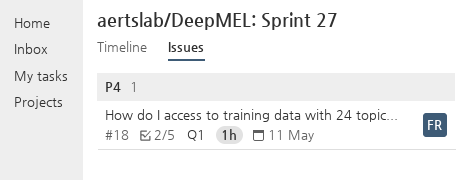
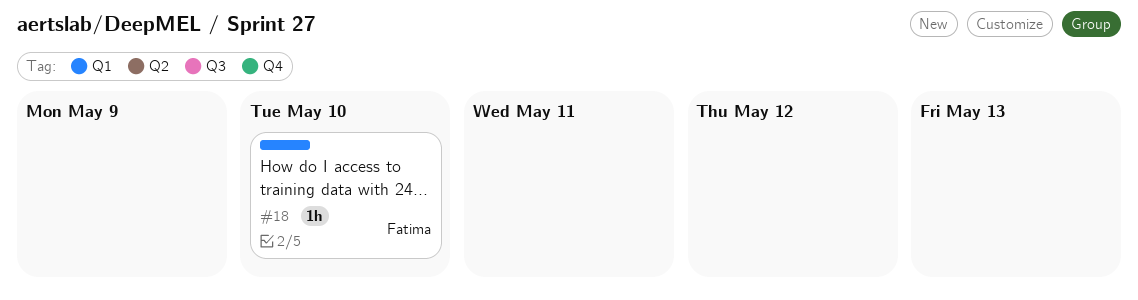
#18, due: May 11 -> May 10

